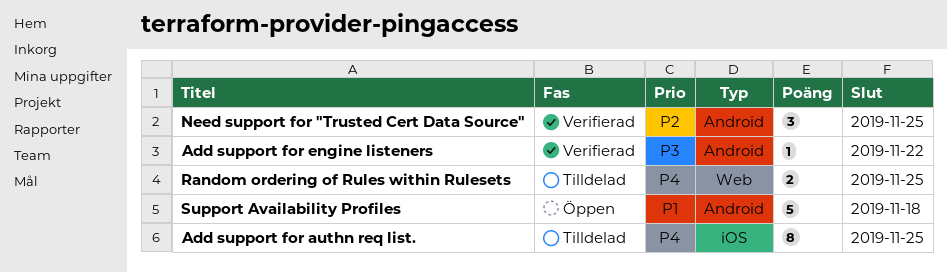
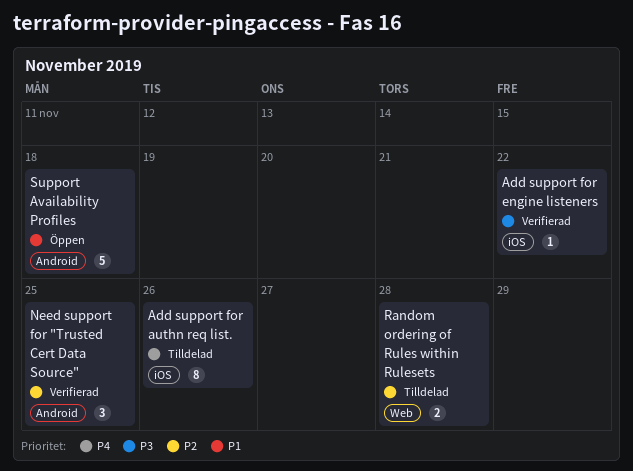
Add support for authn req list., due: Nov 25 -> Nov 26
Add support for engine listeners, label: Android -> iOS
Random ordering of Rules within Rulesets, priority: P4 -> P2
Random ordering of Rules within Rulesets, due: Nov 25 -> Nov 28

